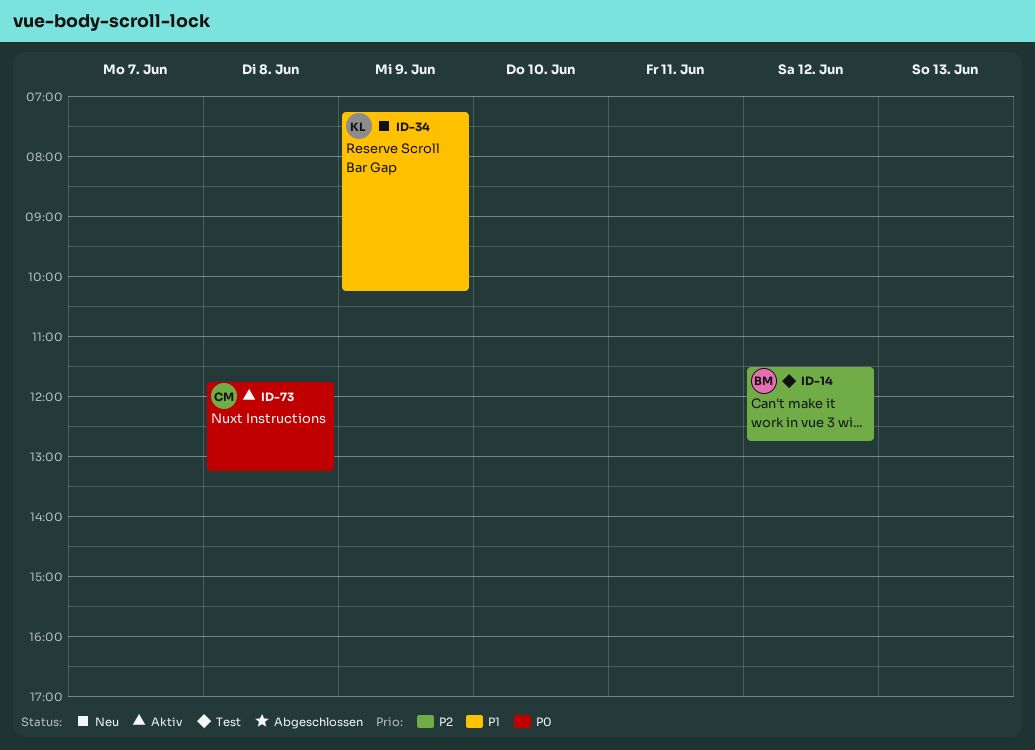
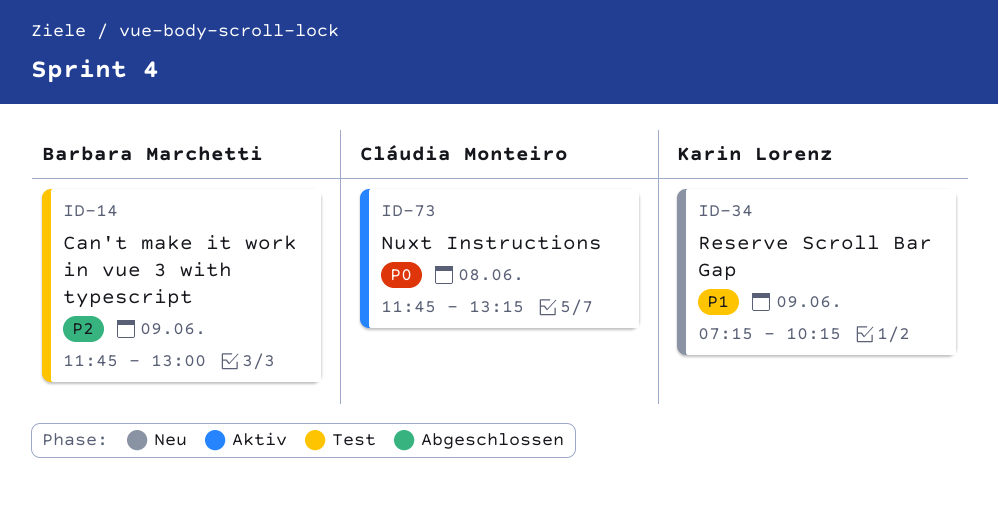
ID-14, day: Jun 12 -> Jun 9
ID-14, begins: 11:30 -> 11:45
ID-14, ends: 12:45 -> 13:00

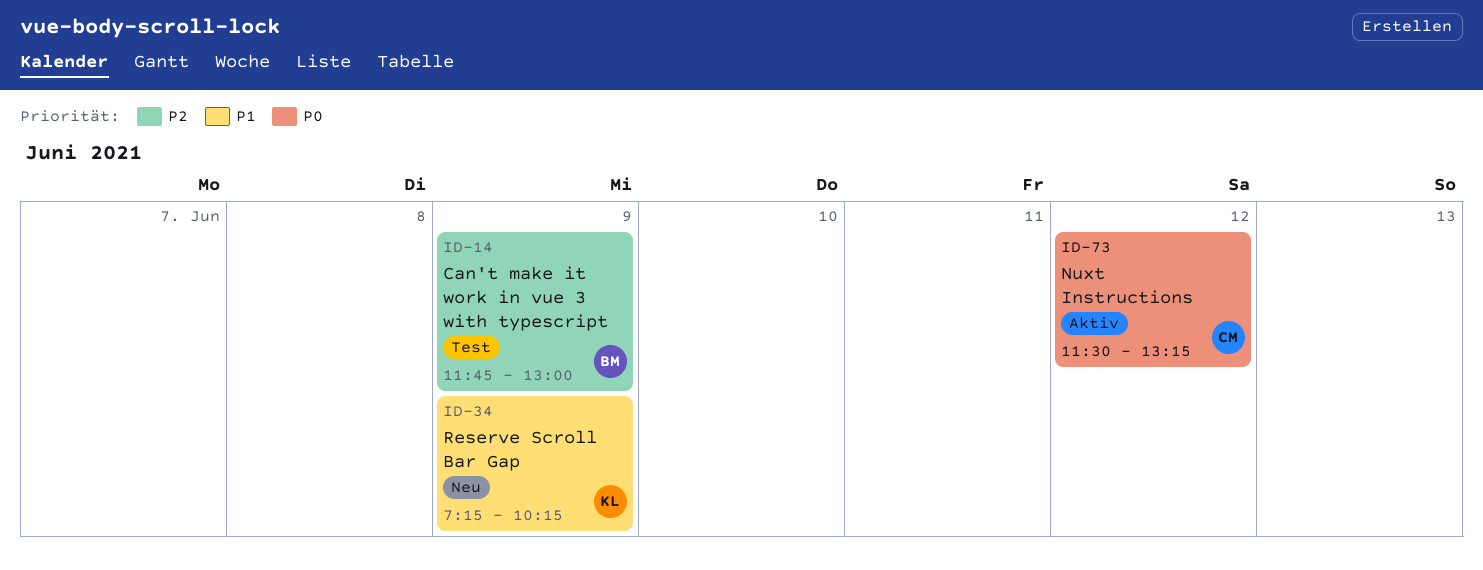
ID-73, day: Jun 8 -> Jun 12
ID-73, begins: 11:45 -> 11:30

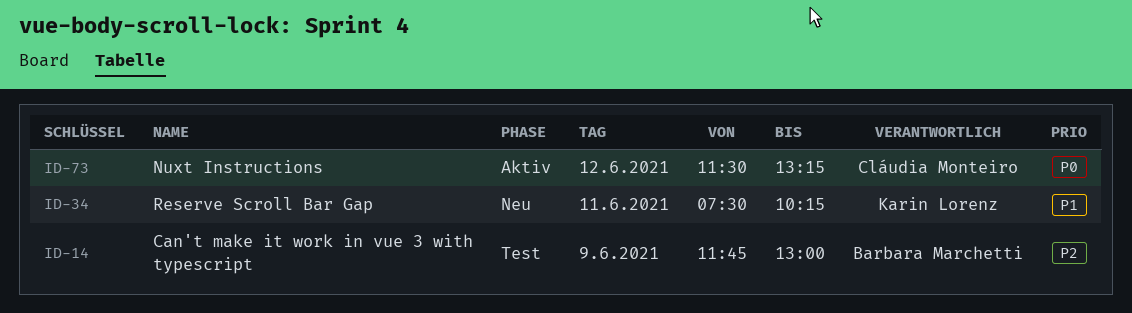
ID-34, day: Jun 9 -> Jun 11
ID-34, begins: 07:15 -> 07:30

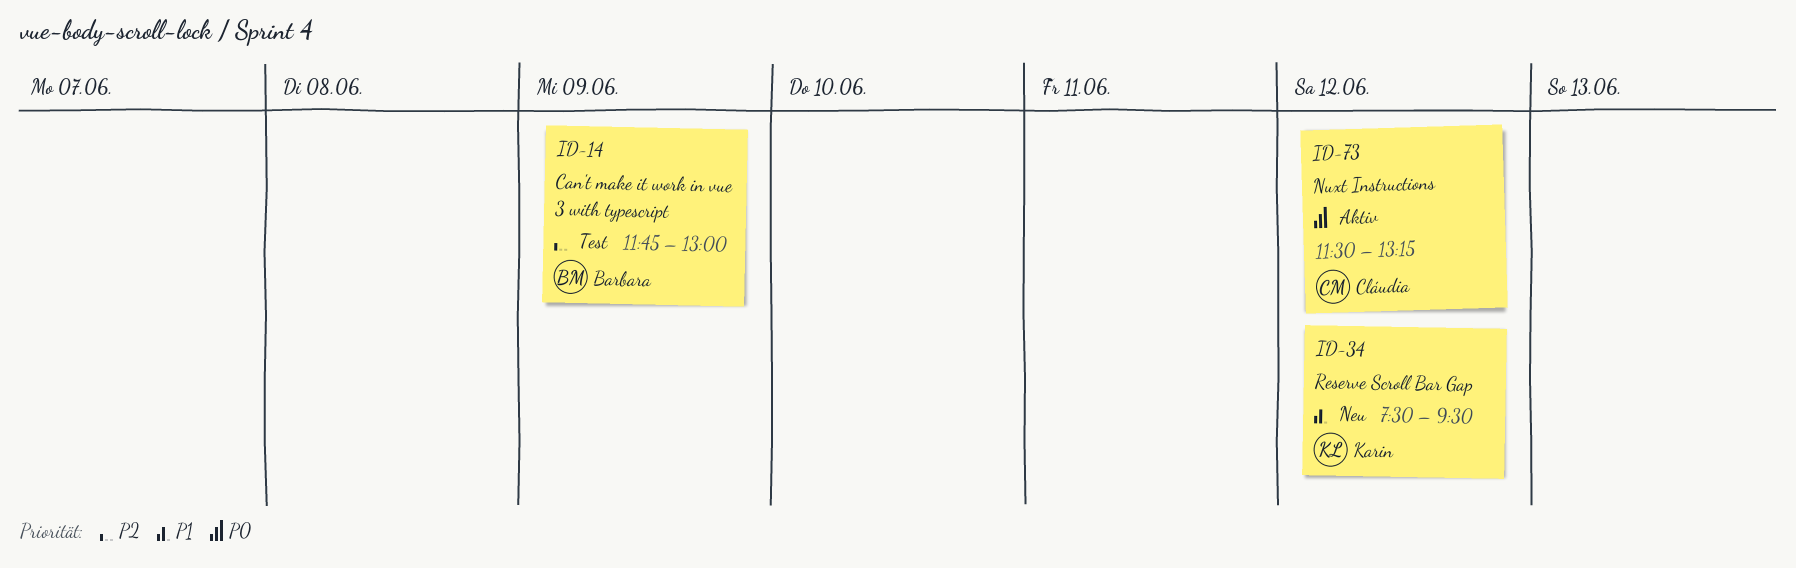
ID-34, day: Jun 11 -> Jun 12
ID-34, ends: 10:15 -> 09:30

